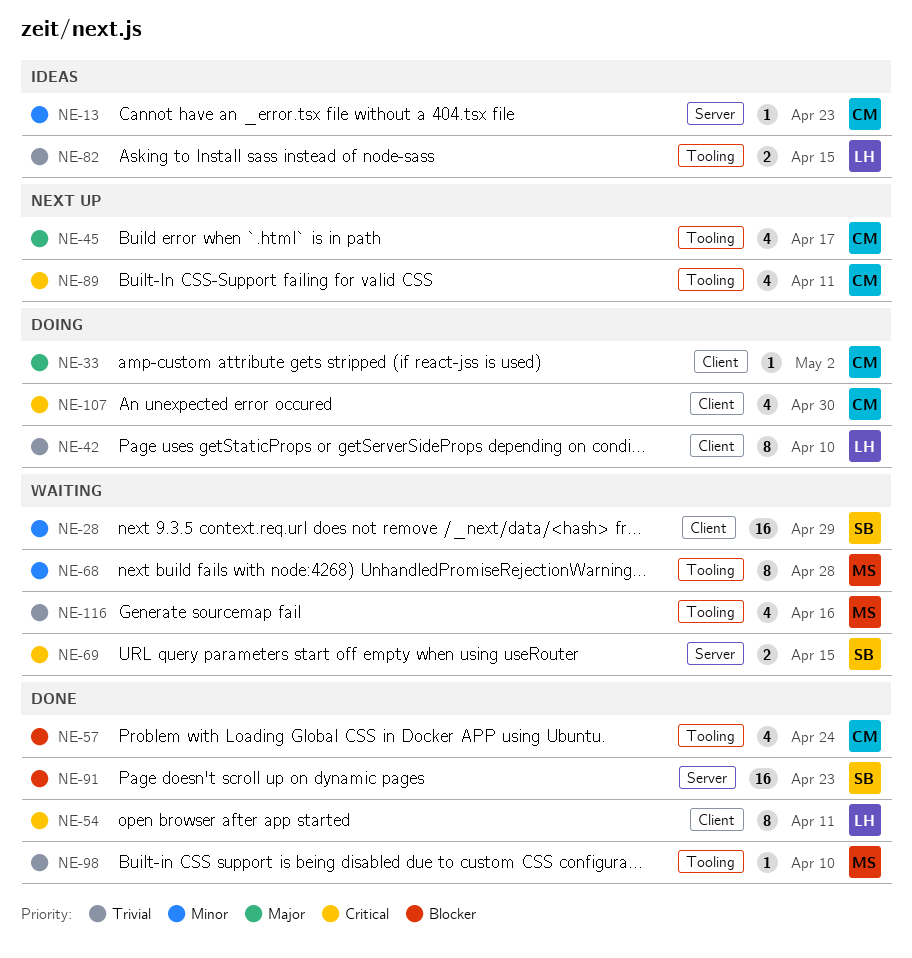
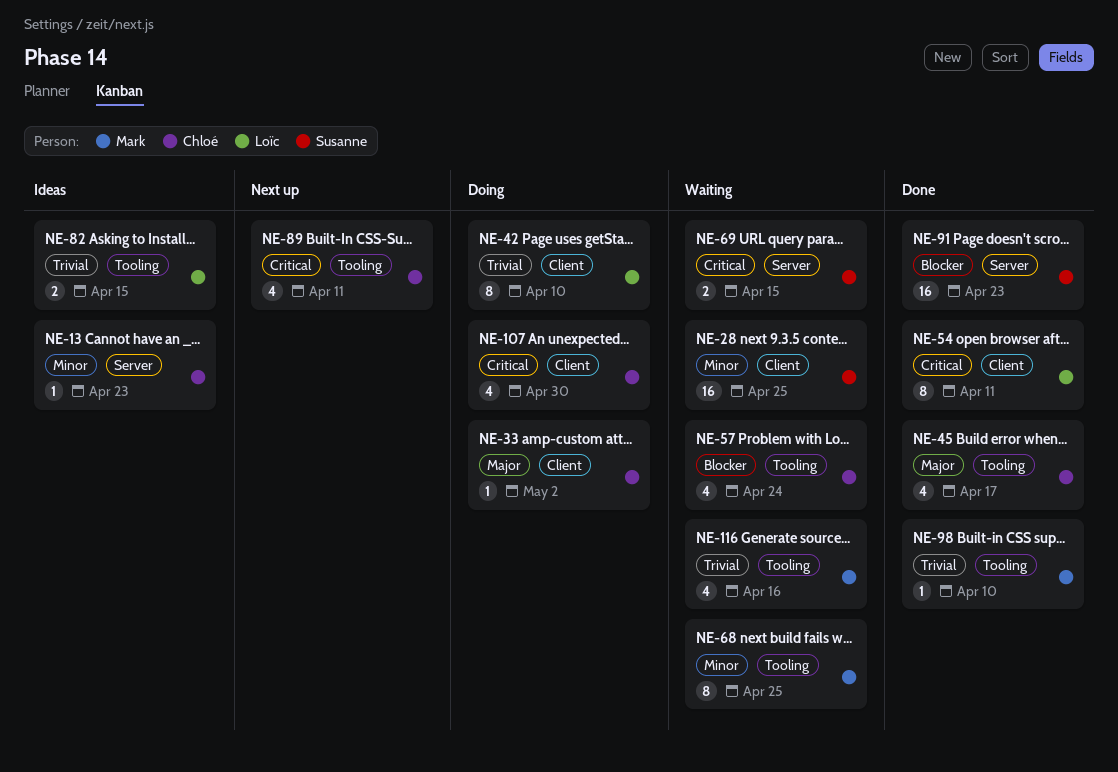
NE-28, due: Apr 29 -> Apr 25
NE-45, status: Next up -> Done
NE-57, status: Done -> Waiting
NE-68, due: Apr 28 -> Apr 25

